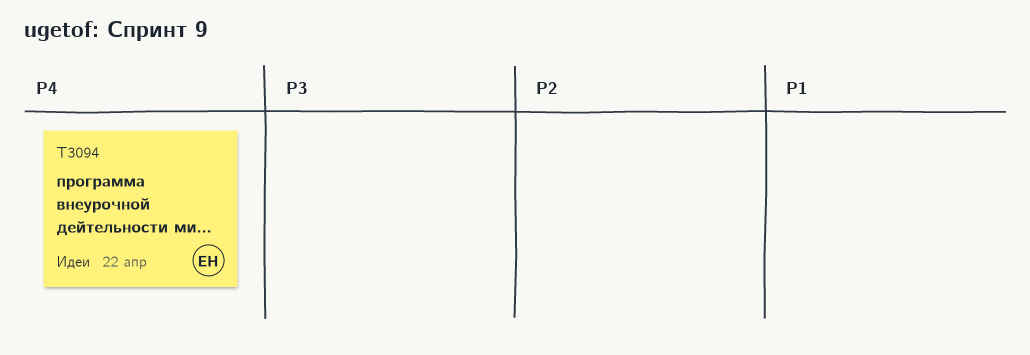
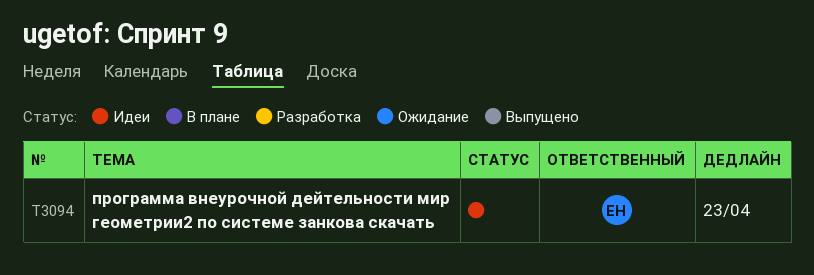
T3094, due: Apr 22 -> Apr 23

